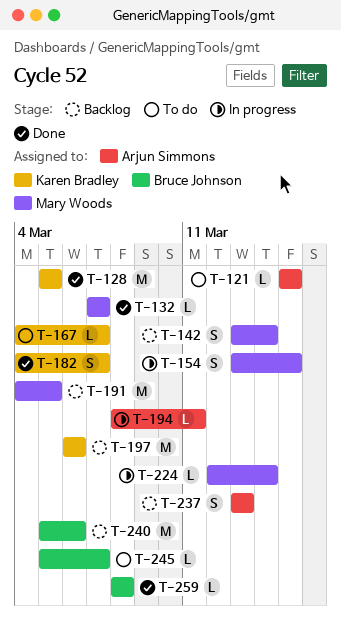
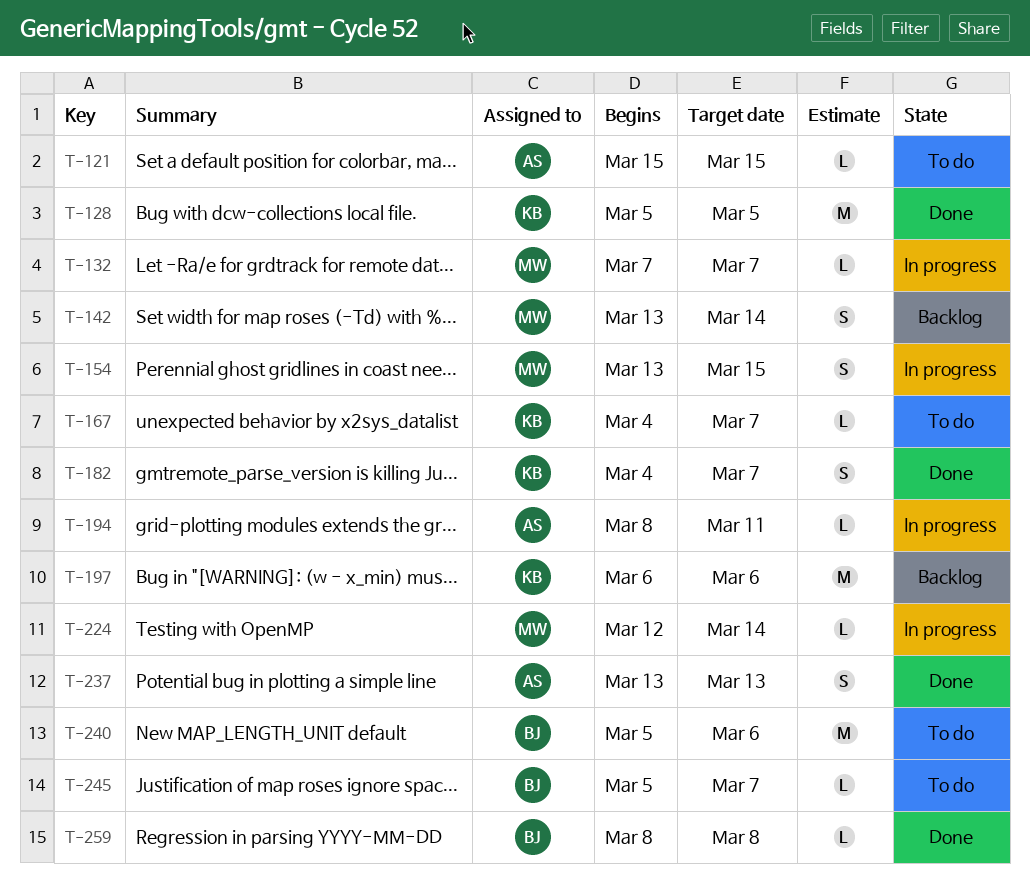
T-132, status: Done -> In progress
T-191: present -> none
T-237, status: Backlog -> Done
T-240, status: Backlog -> To do

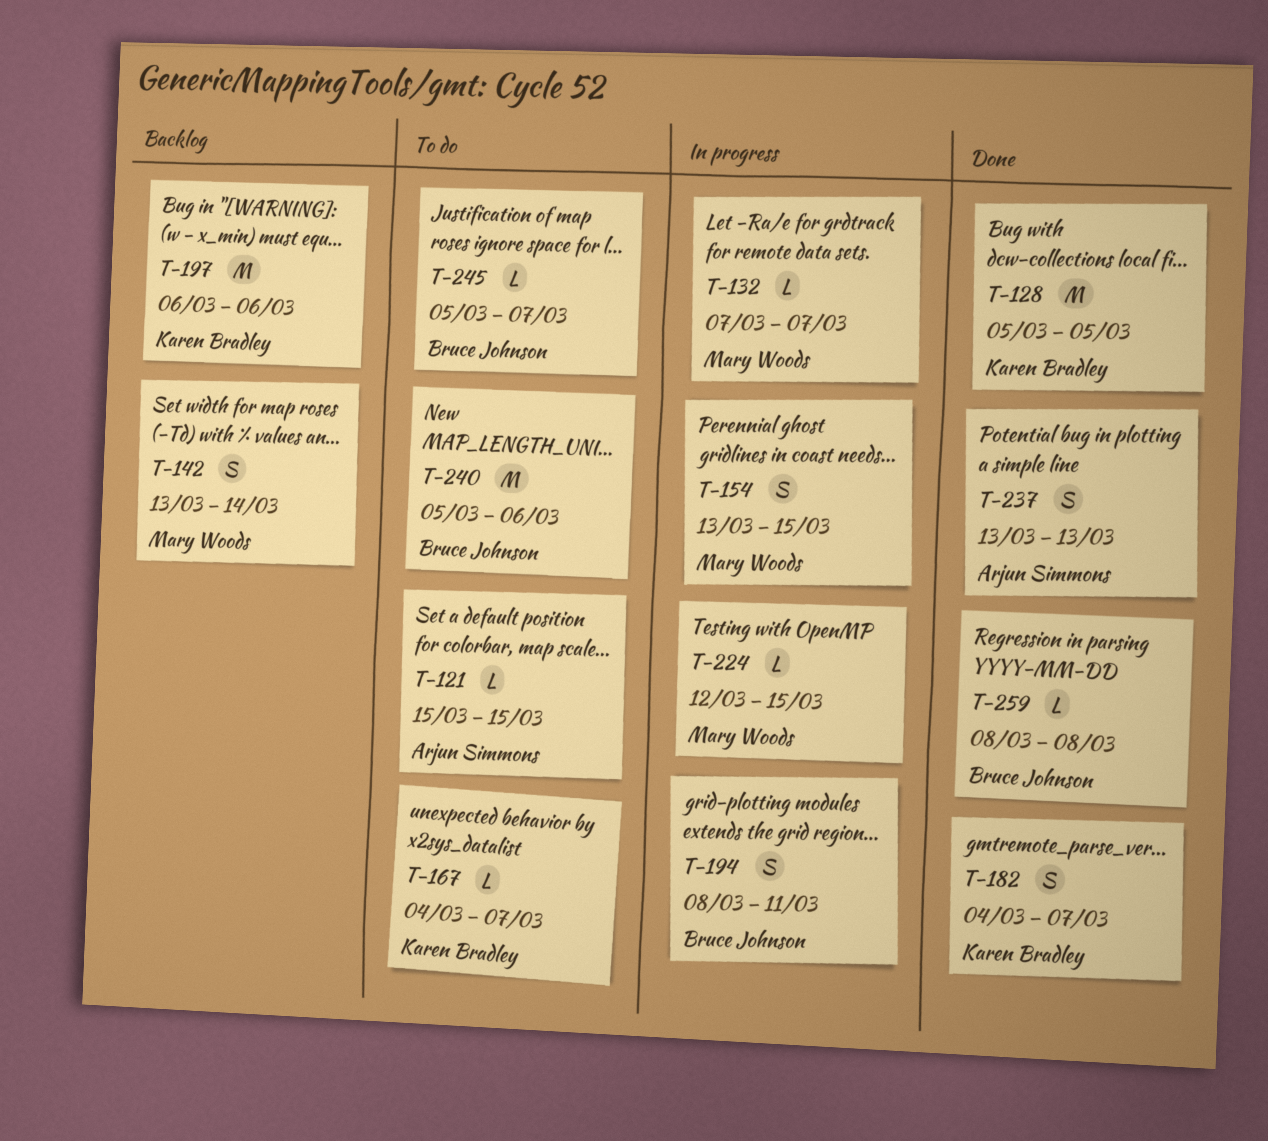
T-194, owner: Arjun Simmons -> Bruce Johnson
T-194, estimate: L -> S
T-224, due: Mar 14 -> Mar 15

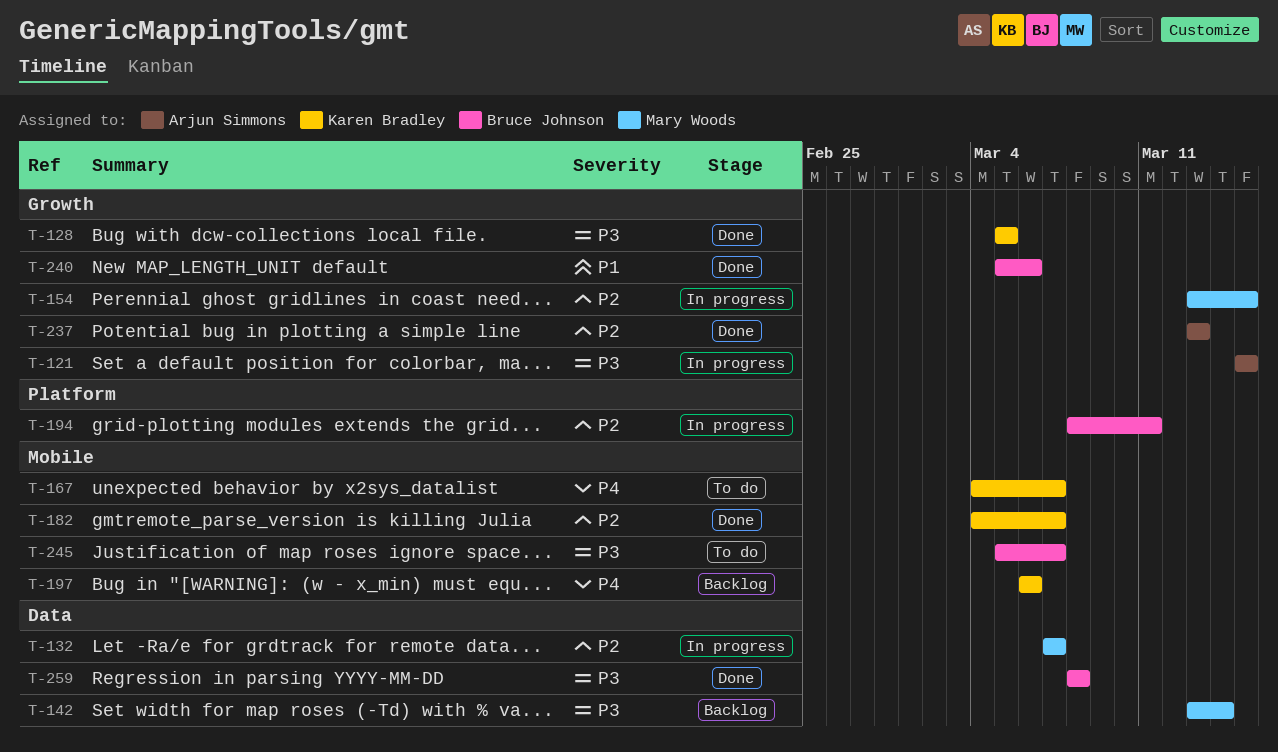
T-121, status: To do -> In progress
T-224: present -> none
T-240, status: To do -> Done

